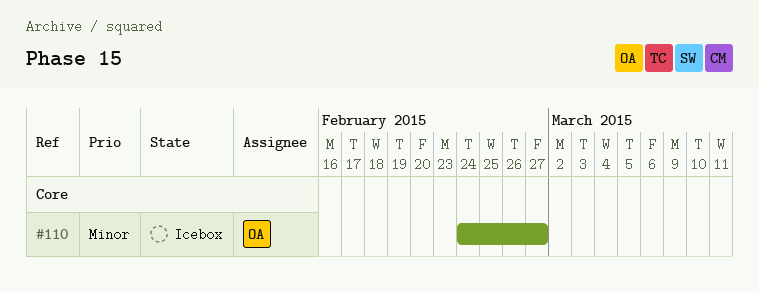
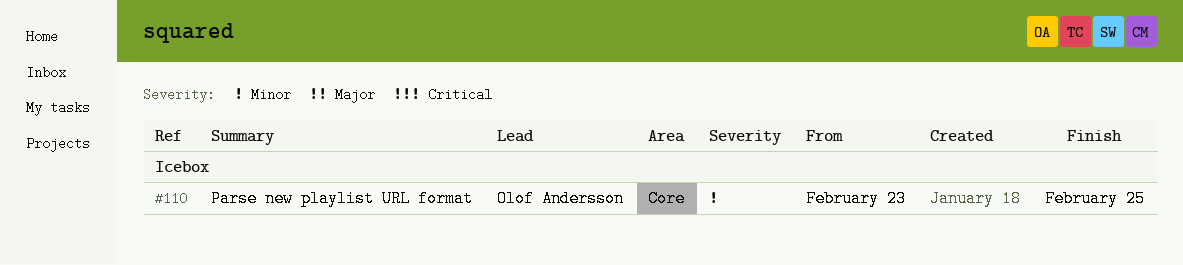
#110, start: Feb 24 -> Feb 23
#110, due: Feb 27 -> Feb 25

